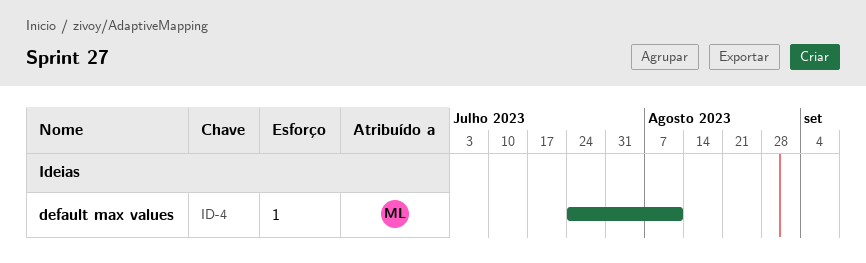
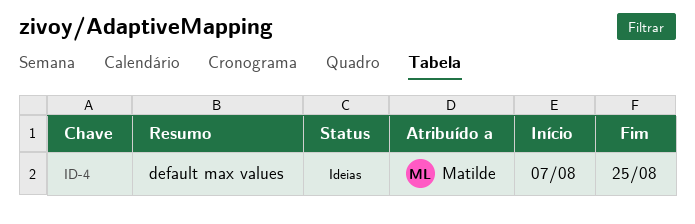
ID-4, start: Jul 24 -> Aug 7
ID-4, due: Aug 11 -> Aug 25

